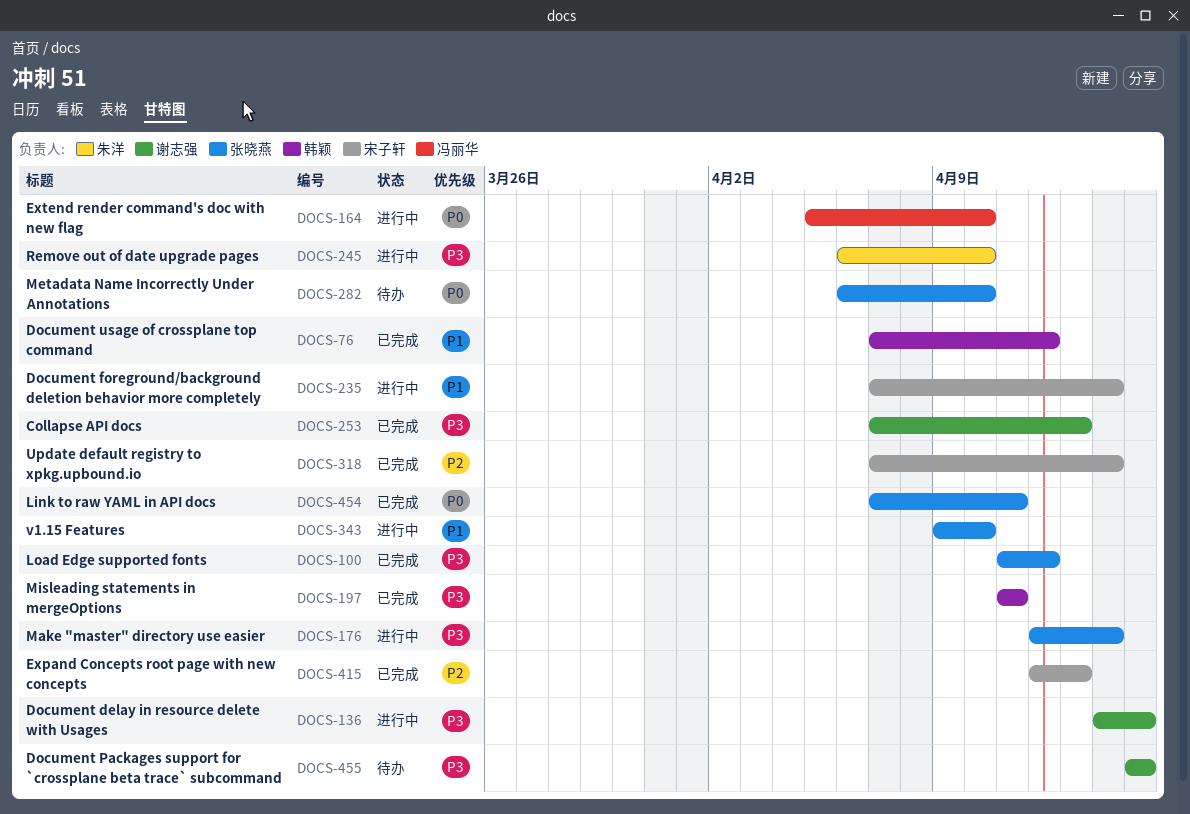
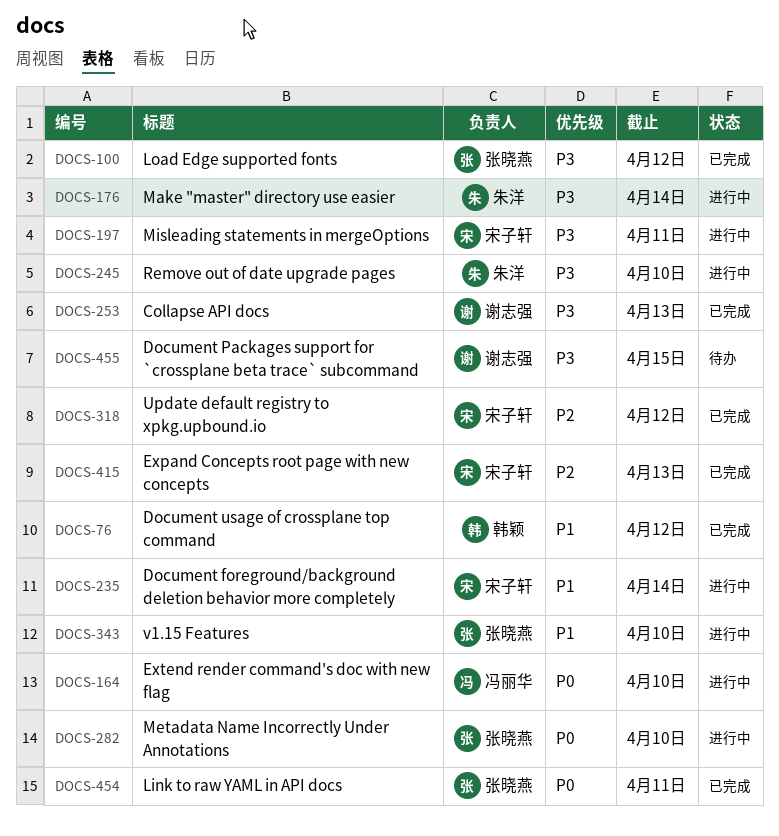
DOCS-136: present -> none
DOCS-176, owner: 张晓燕 -> 朱洋
DOCS-197, status: 已完成 -> 进行中
DOCS-197, owner: 韩颖 -> 宋子轩
DOCS-282, status: 待办 -> 进行中
DOCS-318, due: Apr 14 -> Apr 12

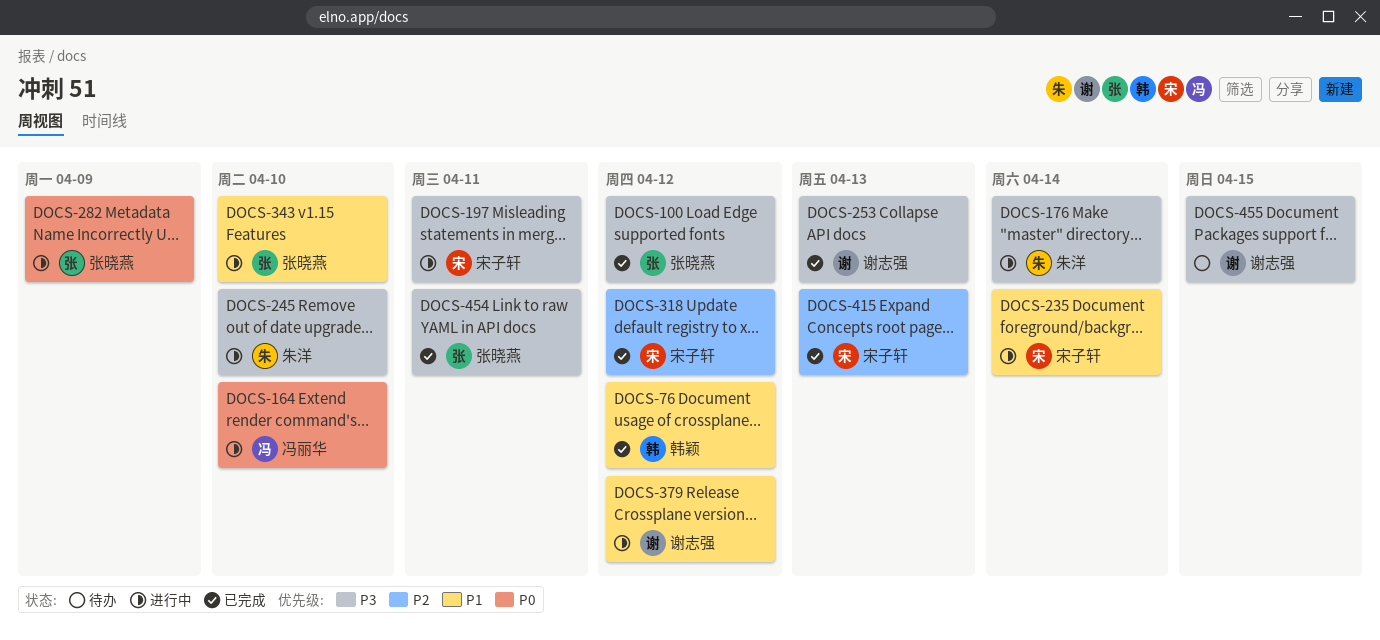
DOCS-282, due: Apr 10 -> Apr 9
DOCS-379: none -> present
DOCS-454, priority: P0 -> P3

